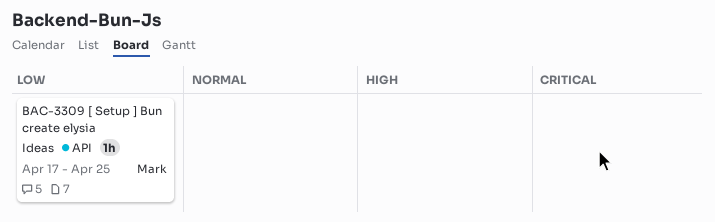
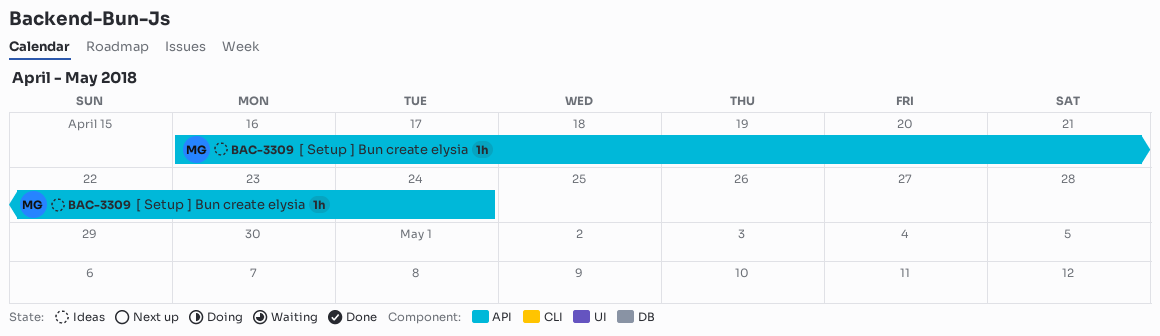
BAC-3309, start: Apr 17 -> Apr 16
BAC-3309, due: Apr 25 -> Apr 24

